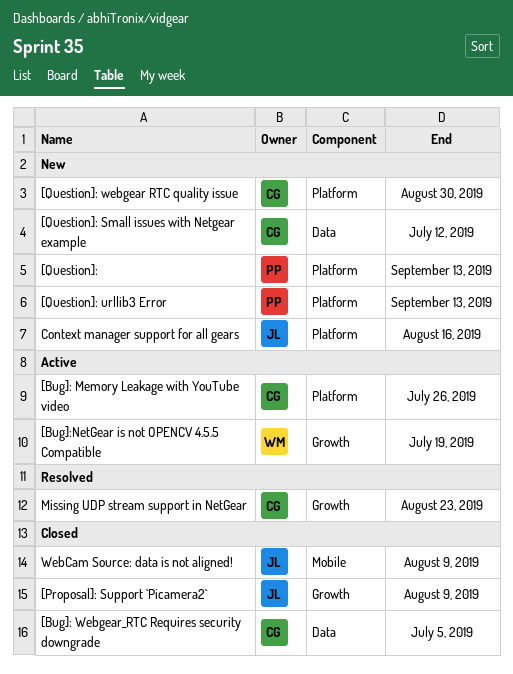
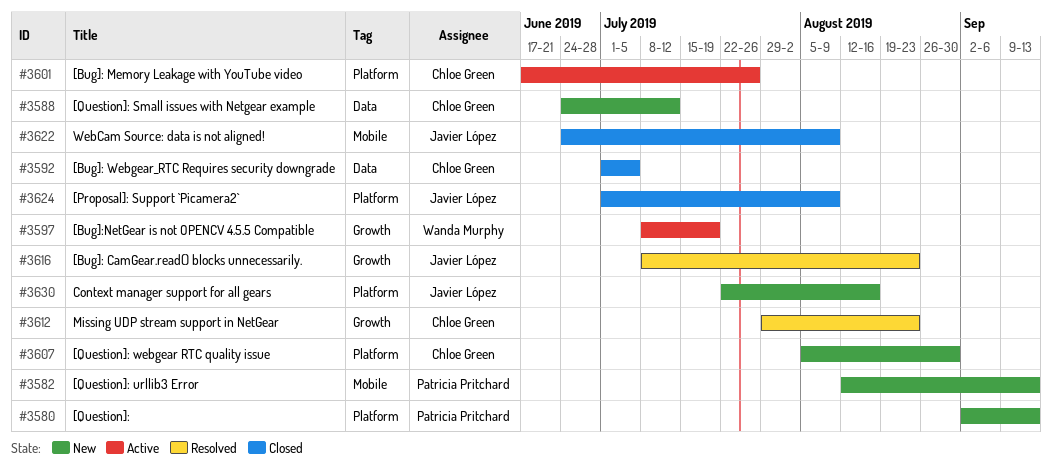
[Bug]: CamGear.read() blocks unnecessarily.: none -> present
[Proposal]: Support `Picamera2`, label: Growth -> Platform
[Question]: urllib3 Error, label: Platform -> Mobile

